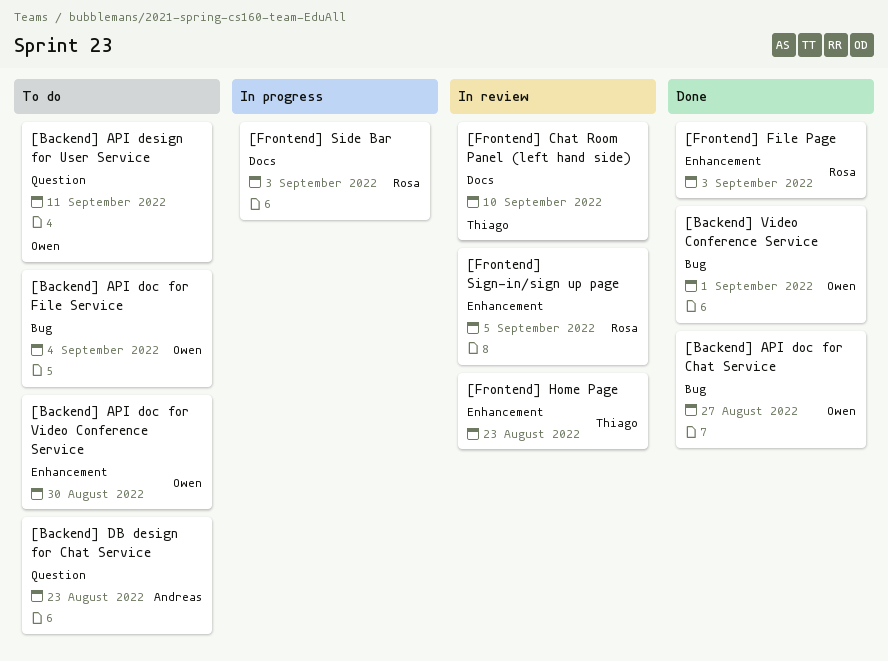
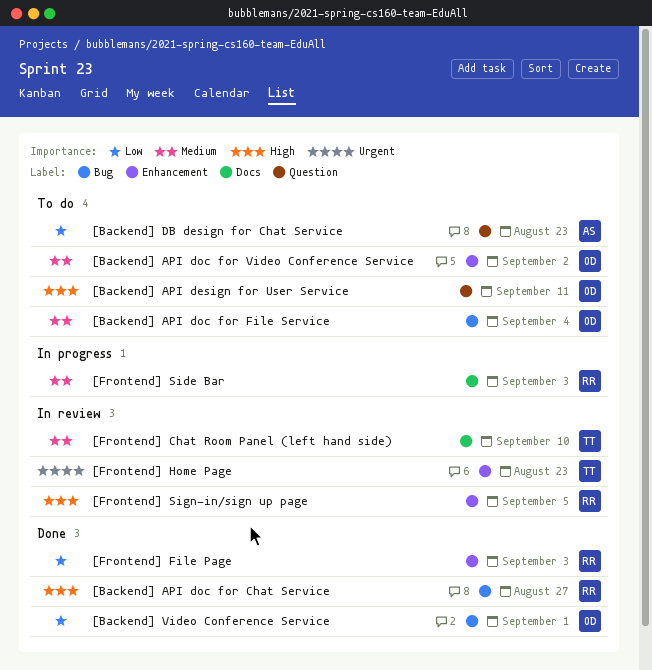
[Backend] API doc for Chat Service, owner: Owen -> Rosa
[Backend] API doc for Video Conference Service, due: Aug 30 -> Sep 2

